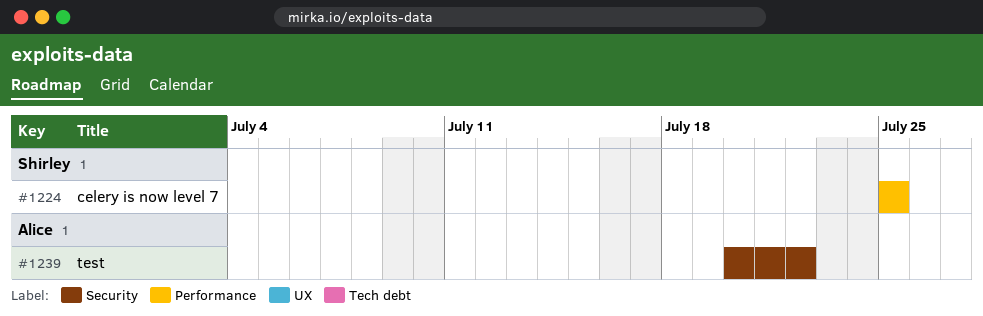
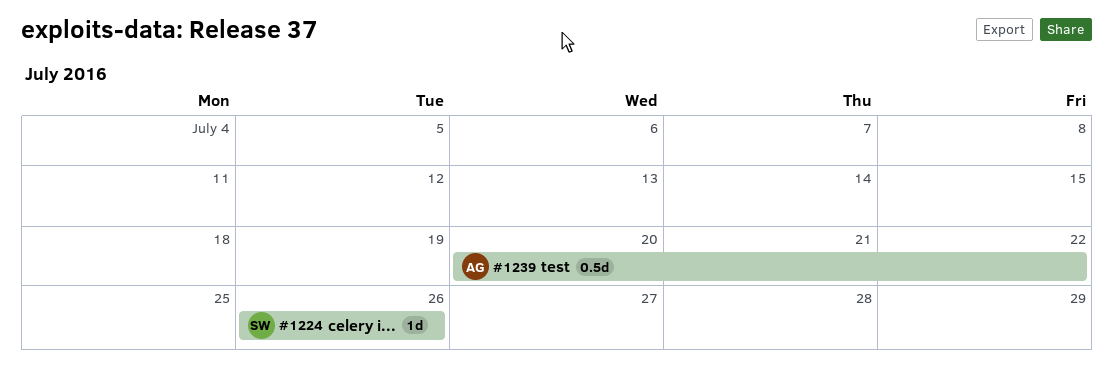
#1224, start: Jul 25 -> Jul 26
#1224, due: Jul 25 -> Jul 26

